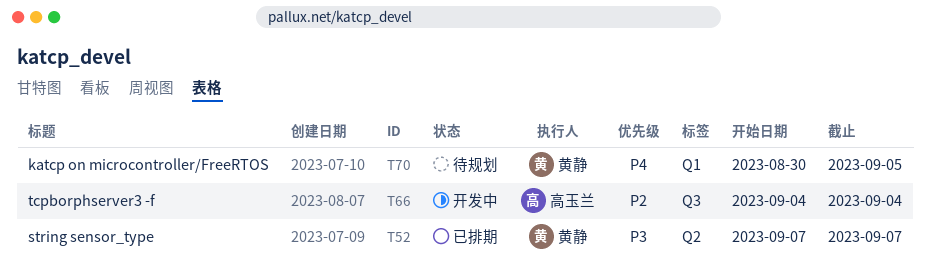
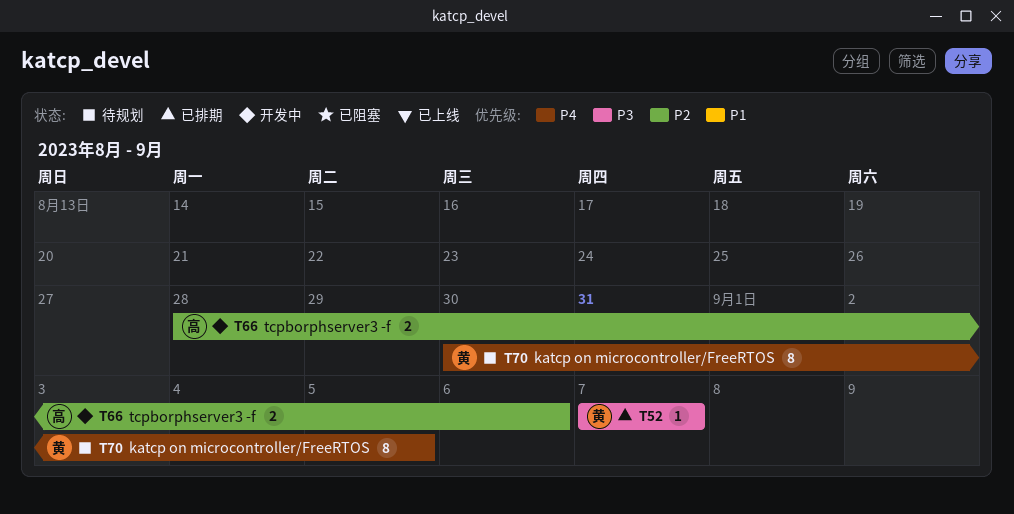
T66, start: Sep 4 -> Aug 28
T66, due: Sep 4 -> Sep 6

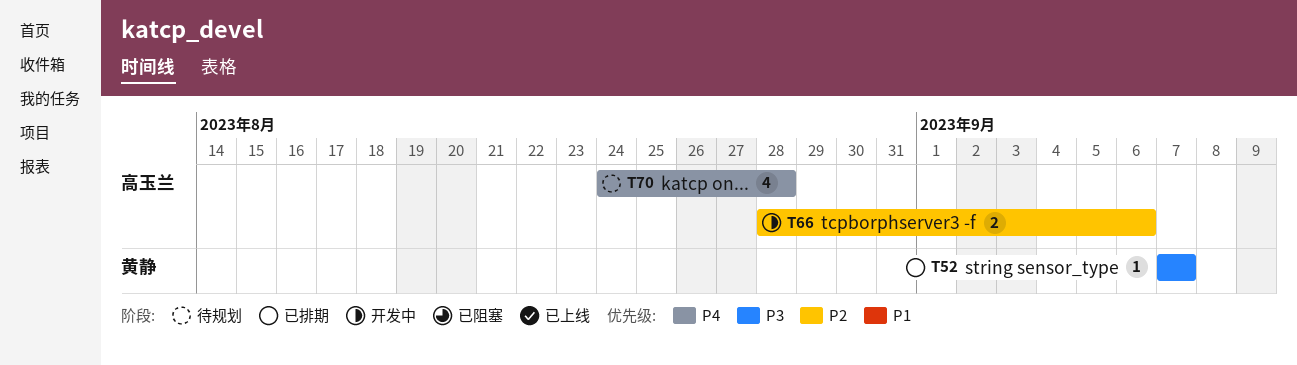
T70, owner: 黄静 -> 高玉兰
T70, estimate: 8 -> 4
T70, start: Aug 30 -> Aug 24
T70, due: Sep 5 -> Aug 28

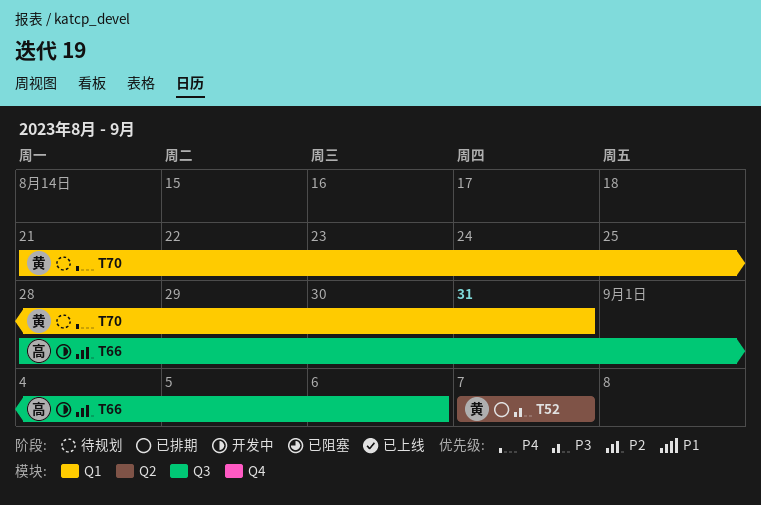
T70, owner: 高玉兰 -> 黄静
T70, start: Aug 24 -> Aug 21
T70, due: Aug 28 -> Aug 31

